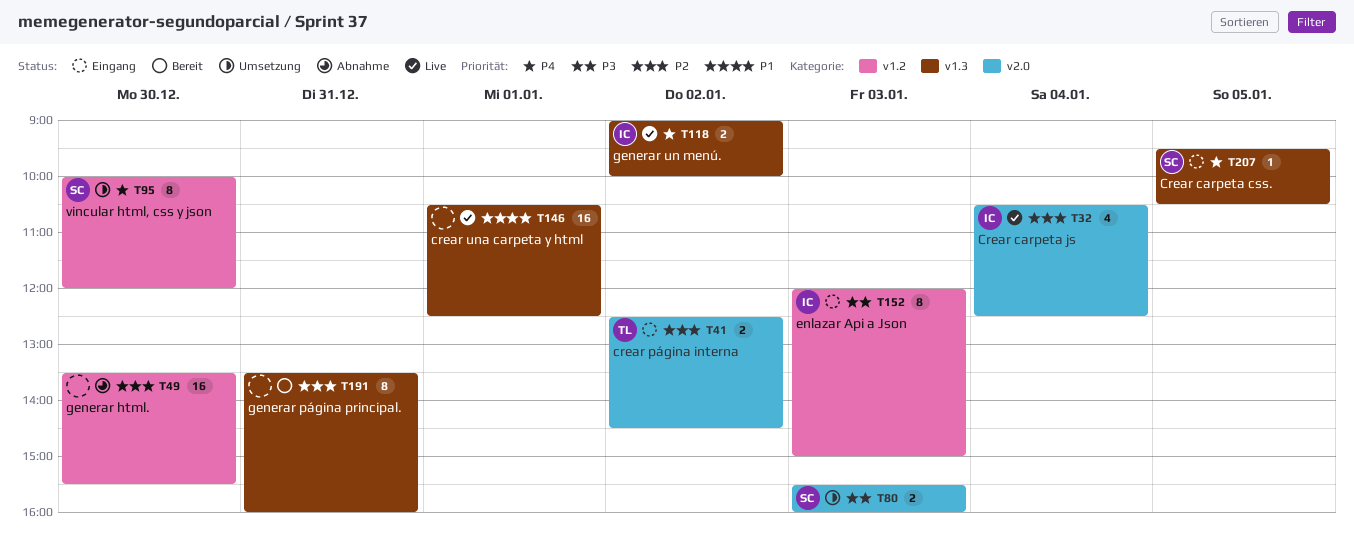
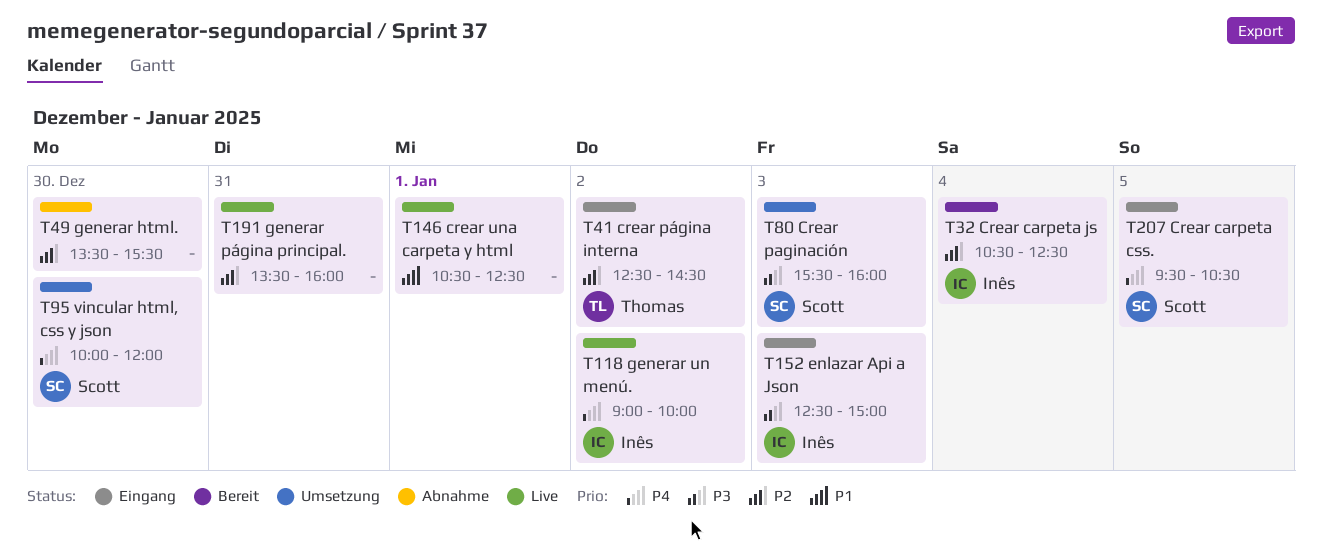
T32, status: Live -> Bereit
T152, begins: 12:00 -> 12:30
T191, status: Bereit -> Live

